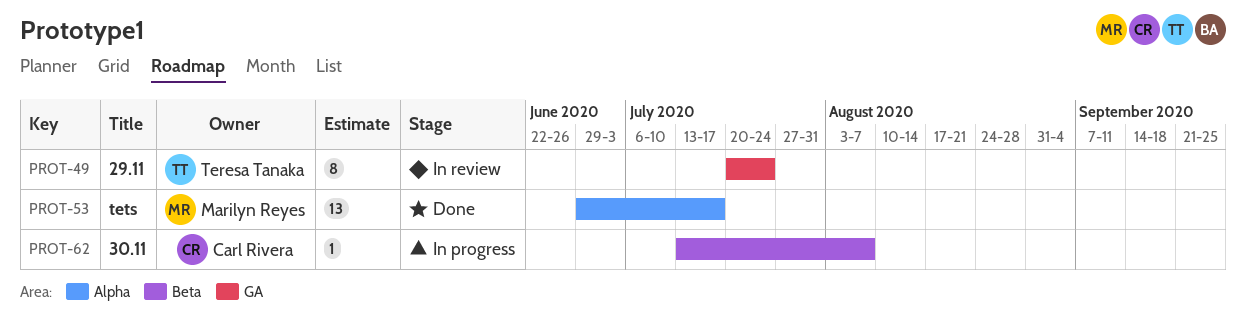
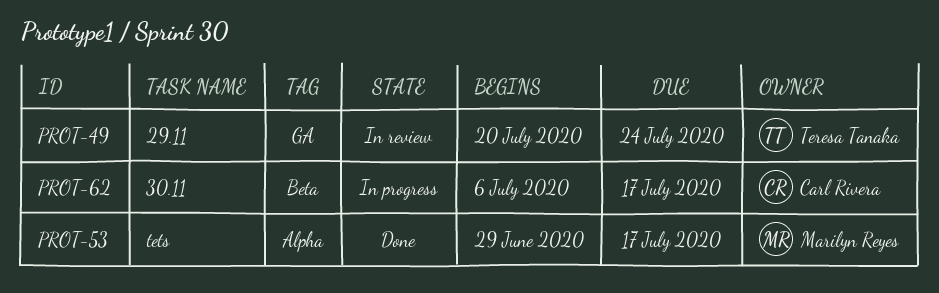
PROT-62, start: Jul 13 -> Jul 6
PROT-62, due: Aug 7 -> Jul 17

